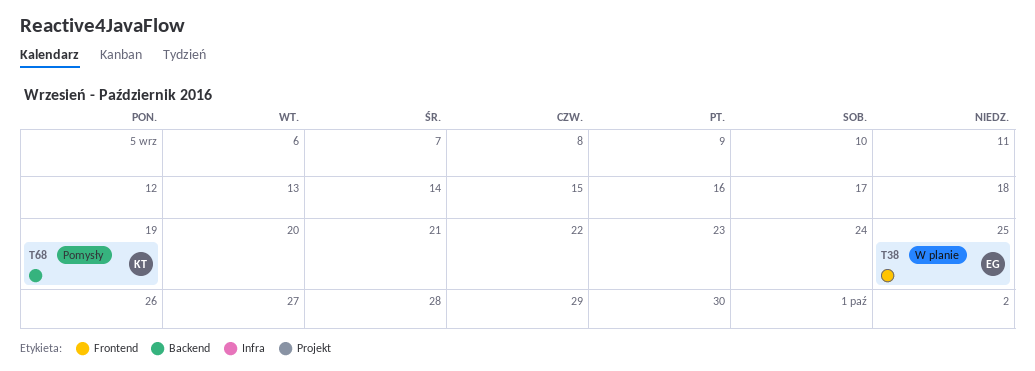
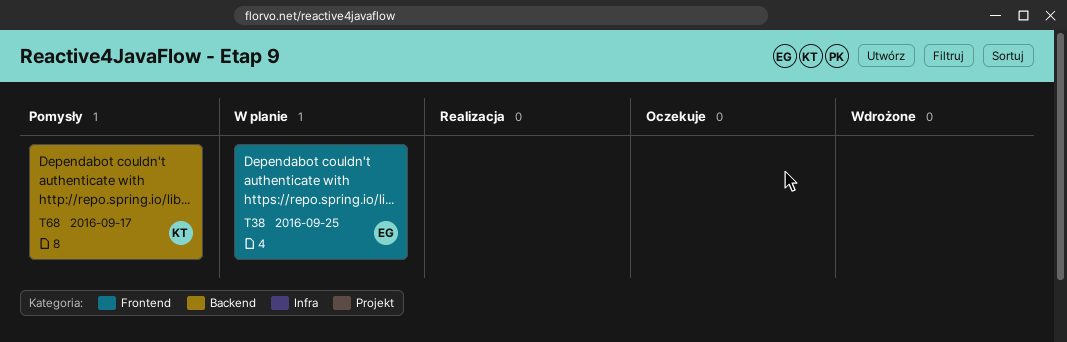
T68, due: Sep 19 -> Sep 17

